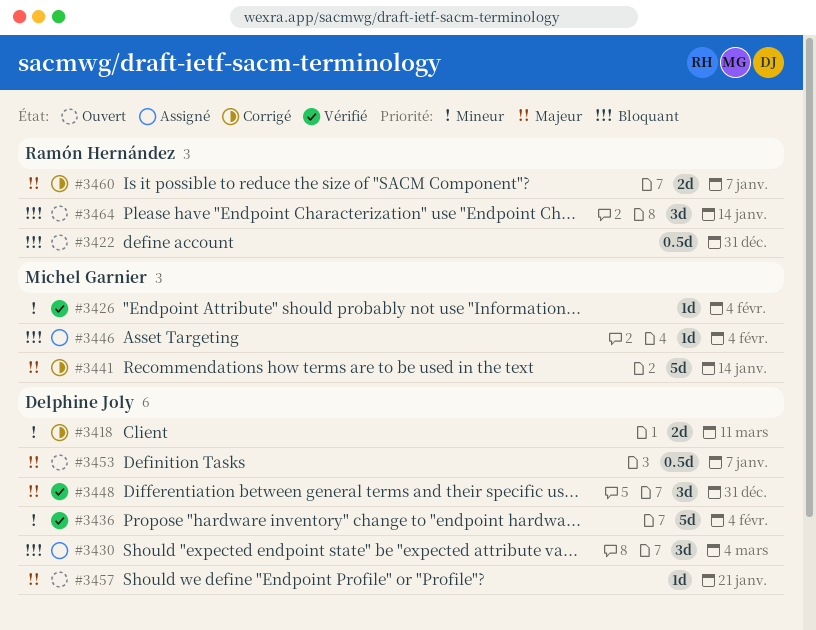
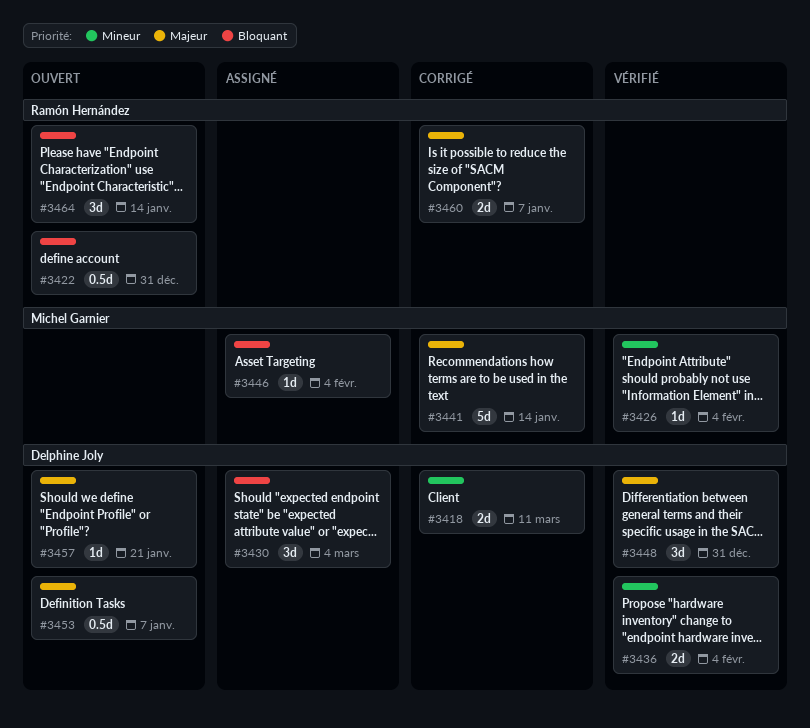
#3436, estimate: 5d -> 2d

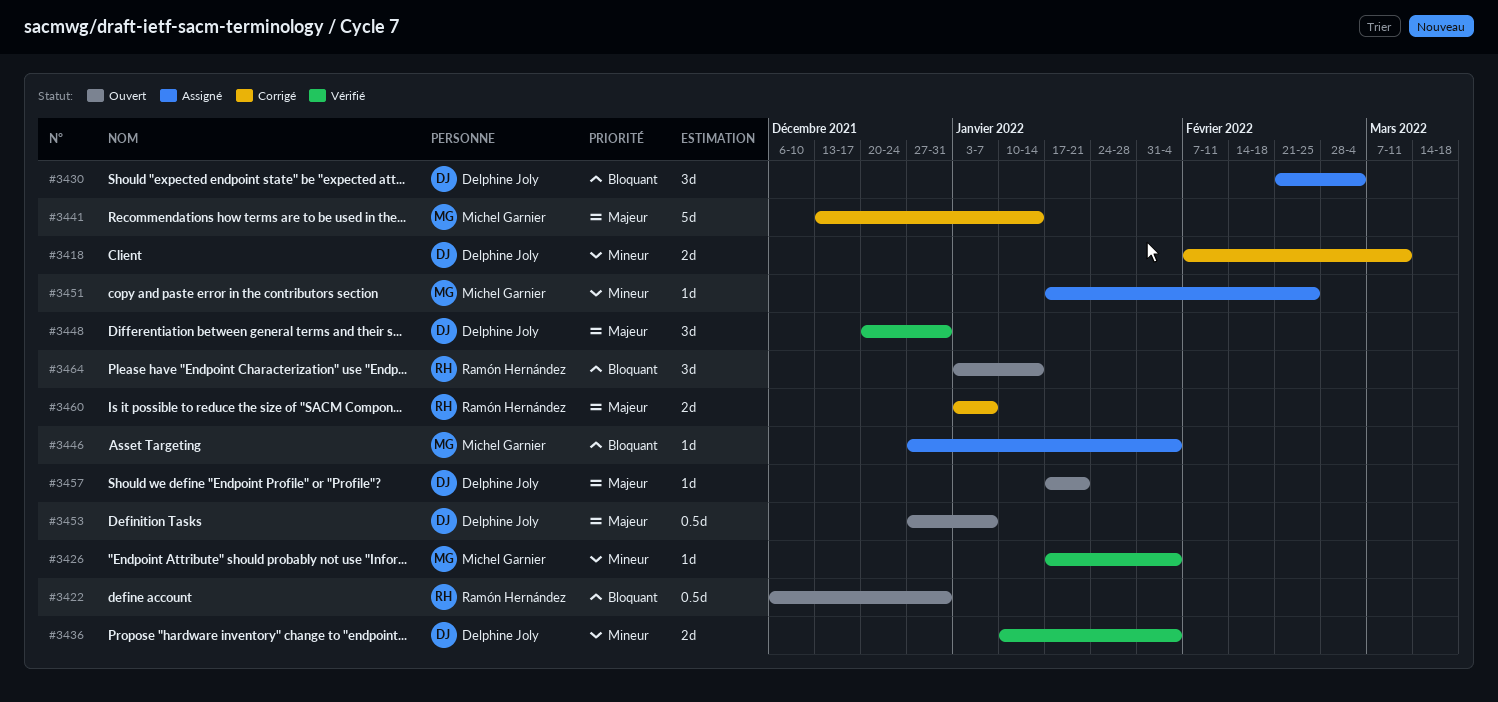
#3451: none -> present

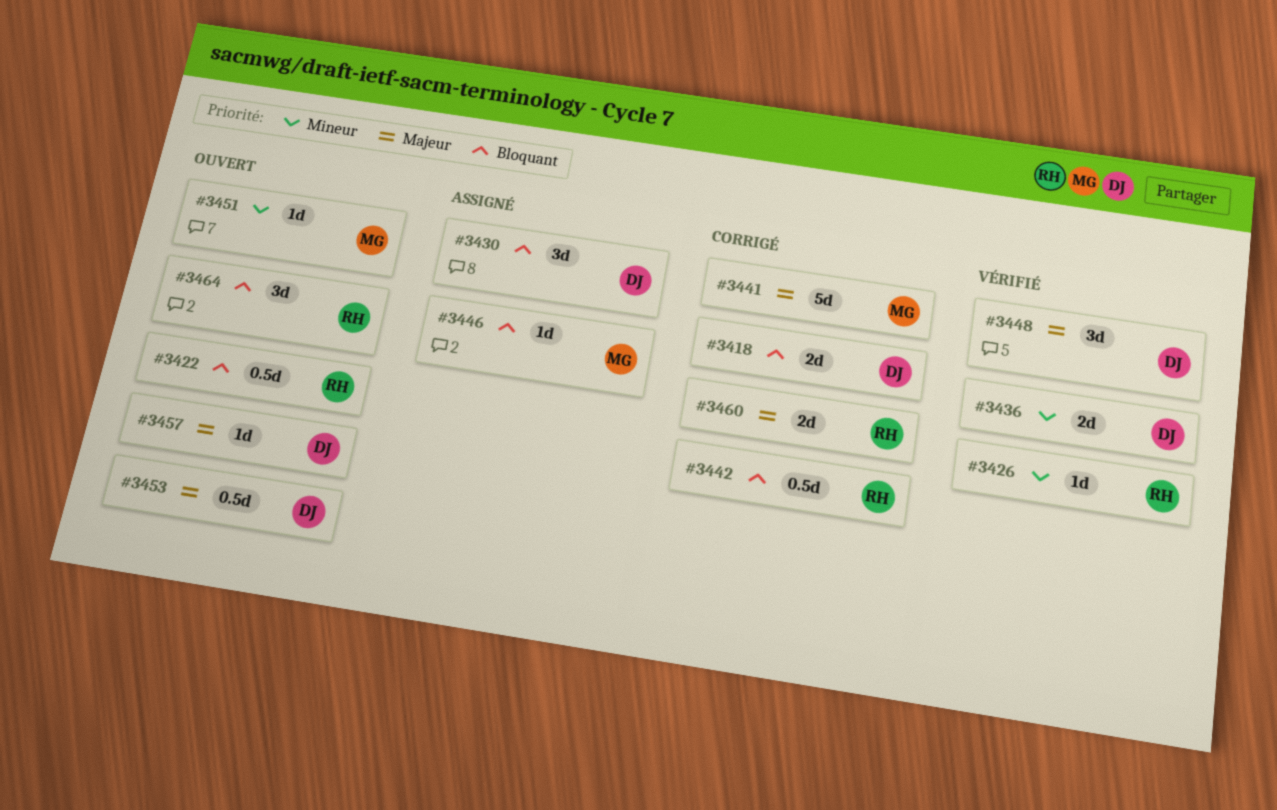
#3418, priority: Mineur -> Bloquant
#3426, owner: Michel Garnier -> Ramón Hernández
#3442: none -> present
#3451, status: Assigné -> Ouvert

